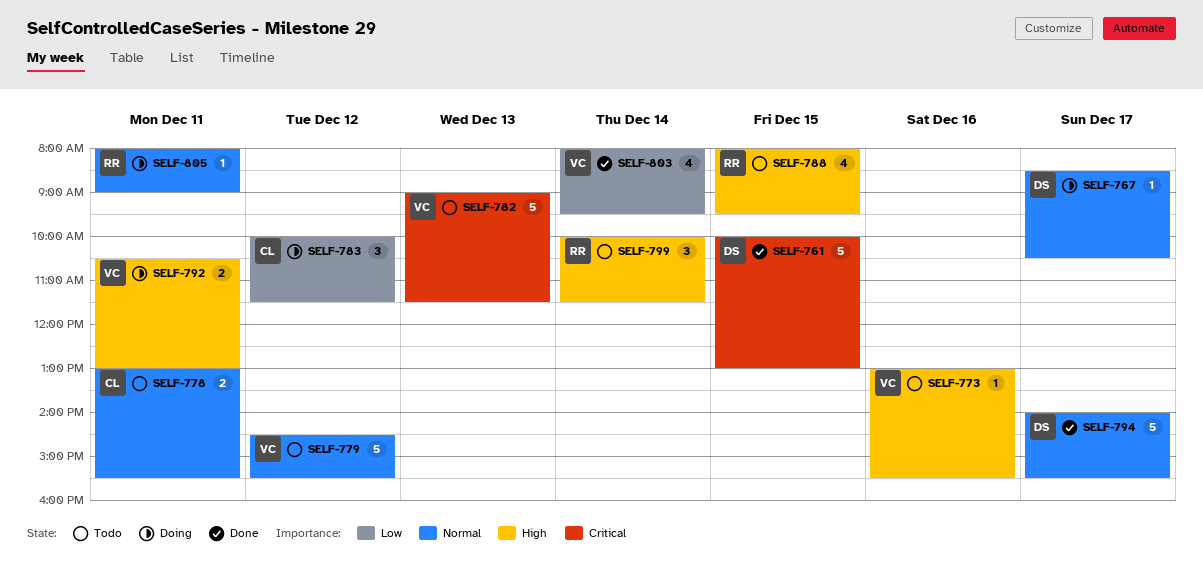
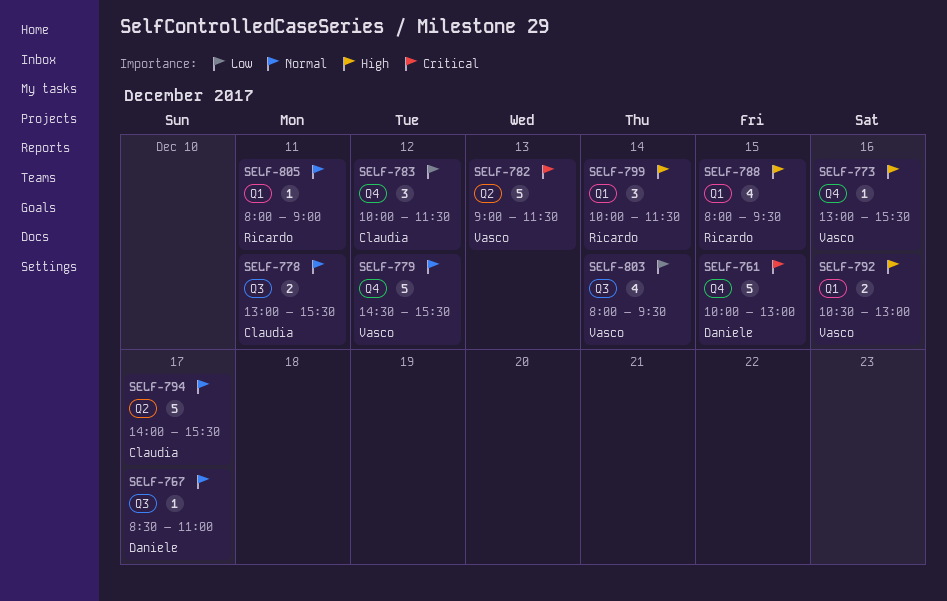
SELF-767, ends: 10:30 -> 11:00
SELF-792, day: Dec 11 -> Dec 16
SELF-794, owner: Daniele -> Claudia

